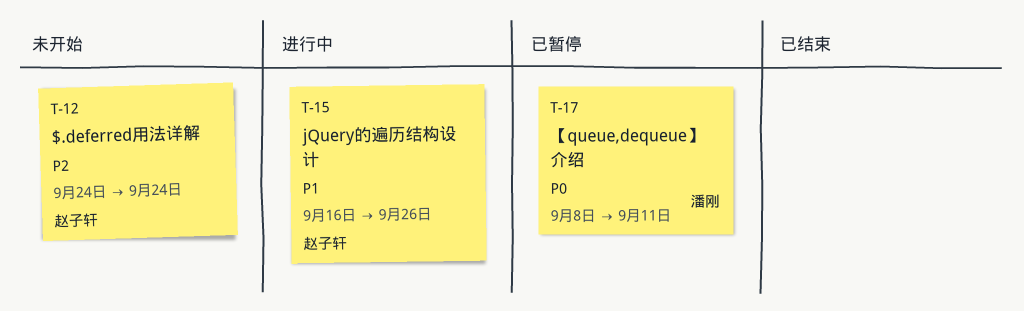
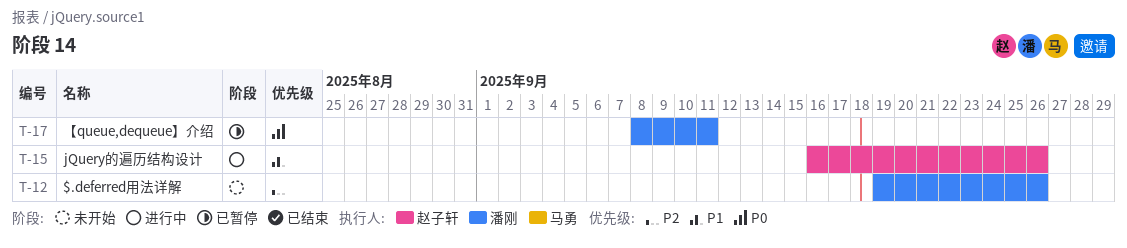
T-12, owner: 赵子轩 -> 潘刚
T-12, start: Sep 24 -> Sep 19
T-12, due: Sep 24 -> Sep 26

